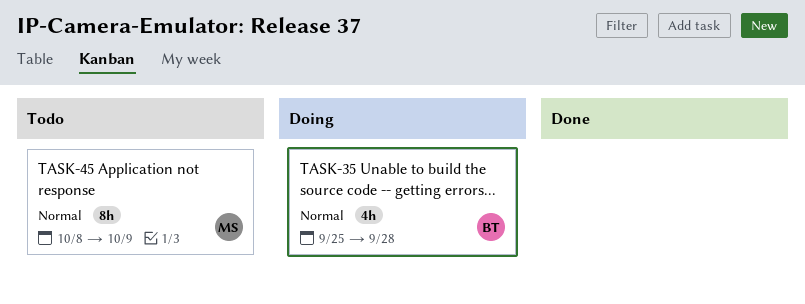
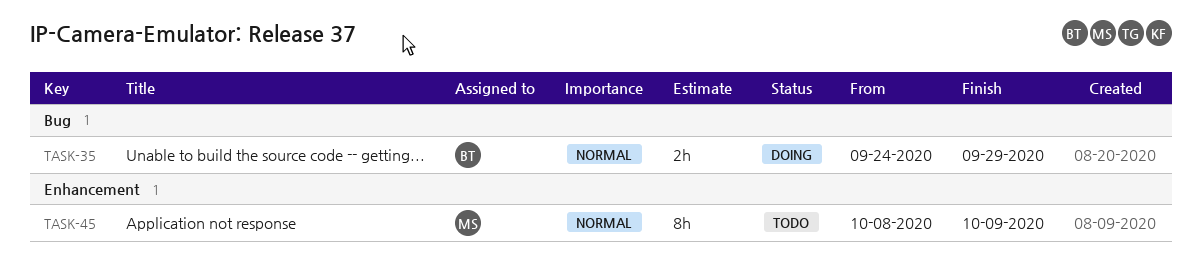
TASK-35, estimate: 4h -> 2h
TASK-35, start: Sep 25 -> Sep 24
TASK-35, due: Sep 28 -> Sep 29

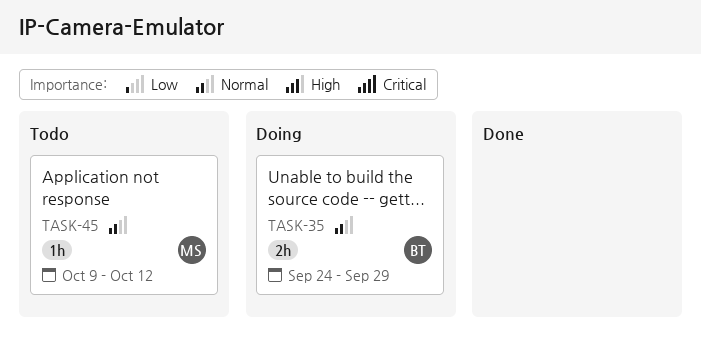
TASK-45, estimate: 8h -> 1h
TASK-45, start: Oct 8 -> Oct 9
TASK-45, due: Oct 9 -> Oct 12

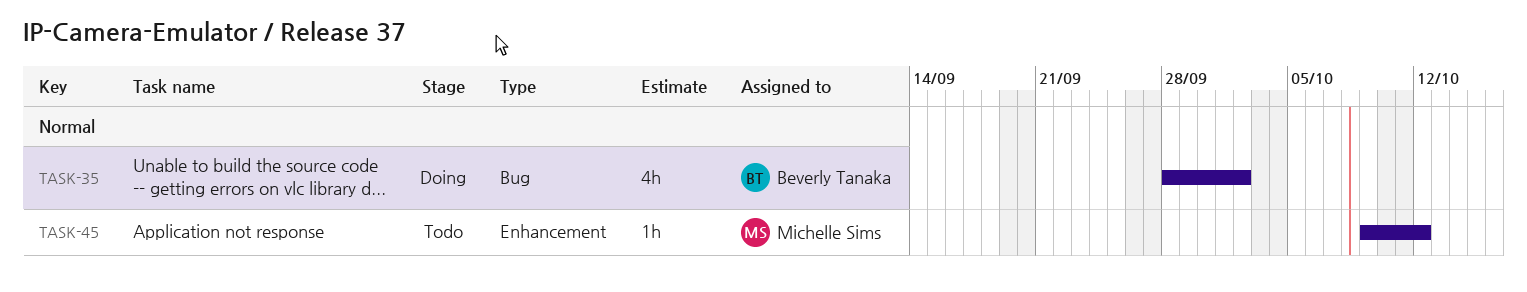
TASK-35, estimate: 2h -> 4h
TASK-35, start: Sep 24 -> Sep 28
TASK-35, due: Sep 29 -> Oct 2

